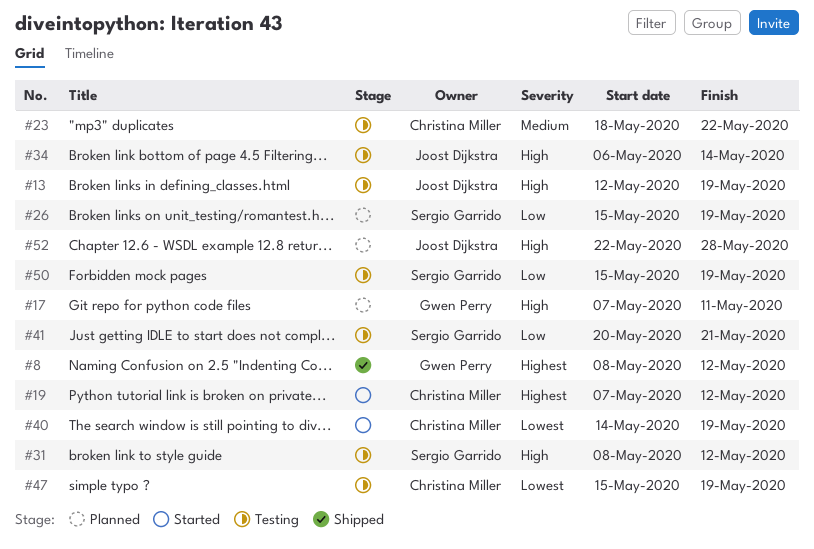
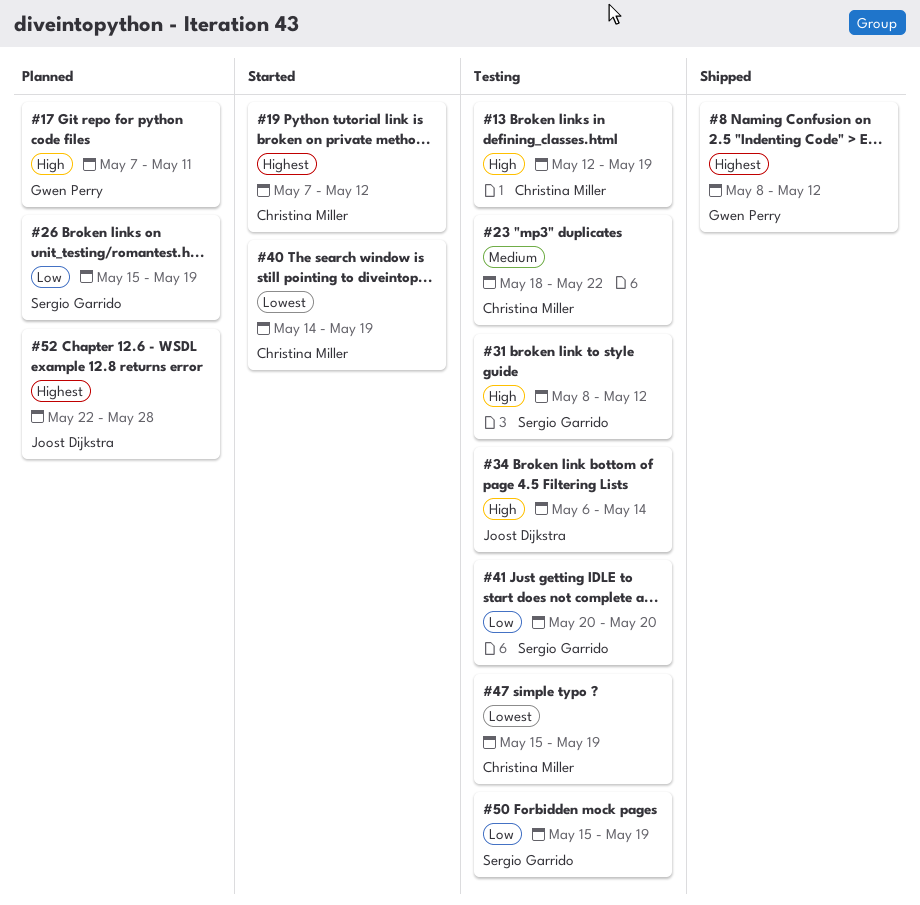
#13, owner: Joost Dijkstra -> Christina Miller
#41, due: May 21 -> May 20
#52, priority: High -> Highest

